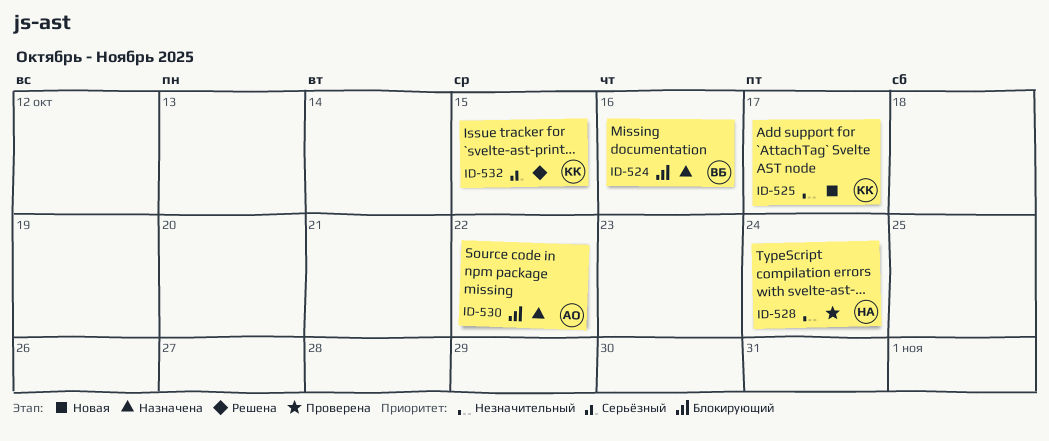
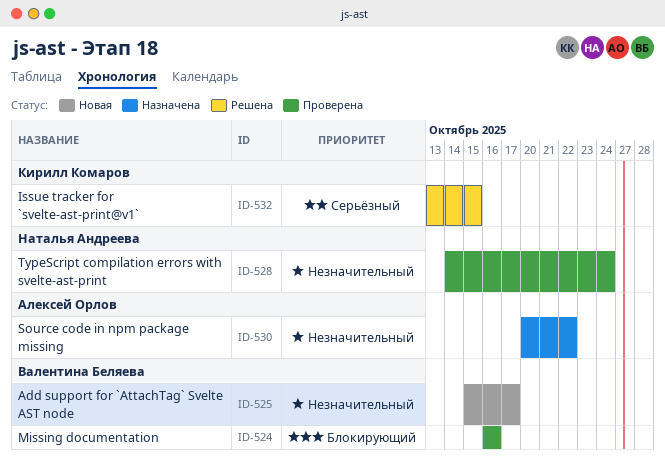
ID-524, status: Назначена -> Проверена
ID-525, owner: Кирилл Комаров -> Валентина Беляева
ID-530, priority: Блокирующий -> Незначительный

